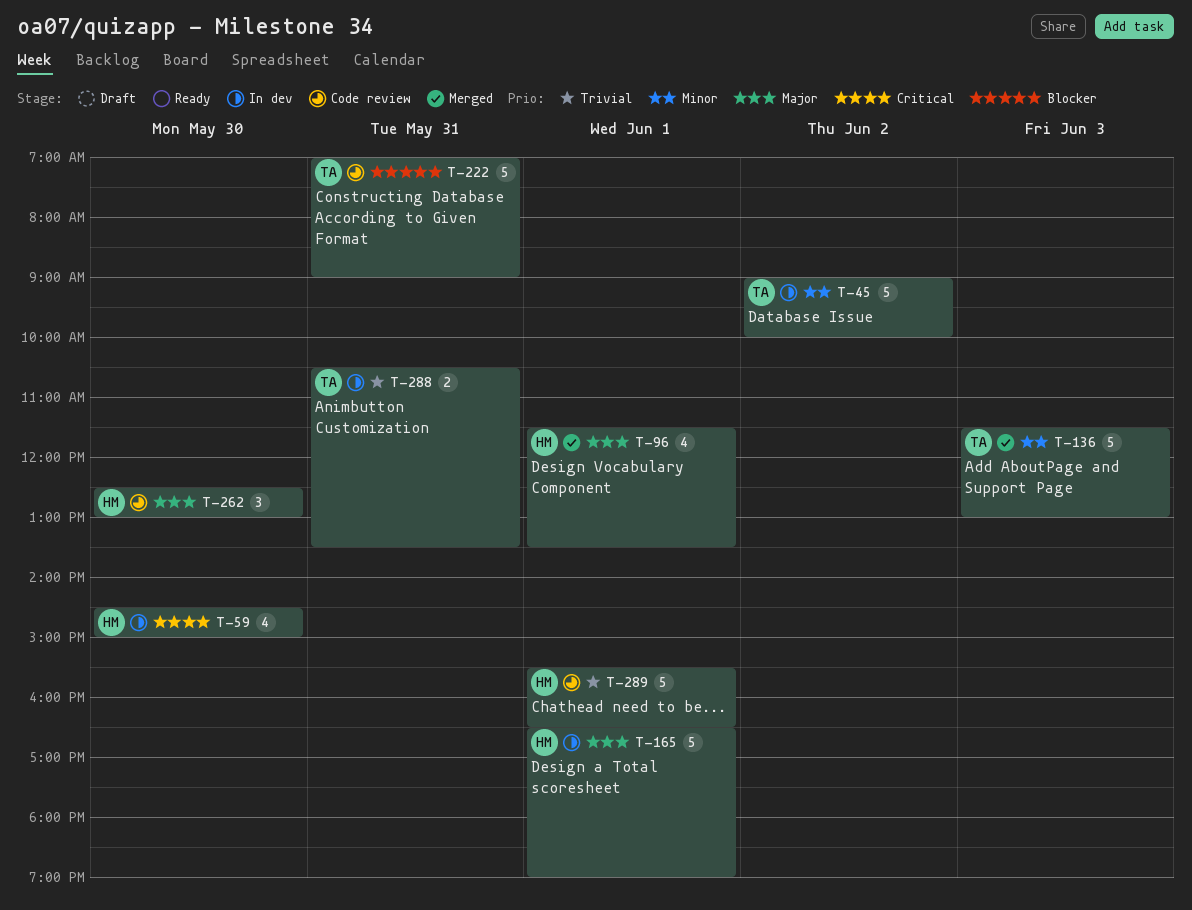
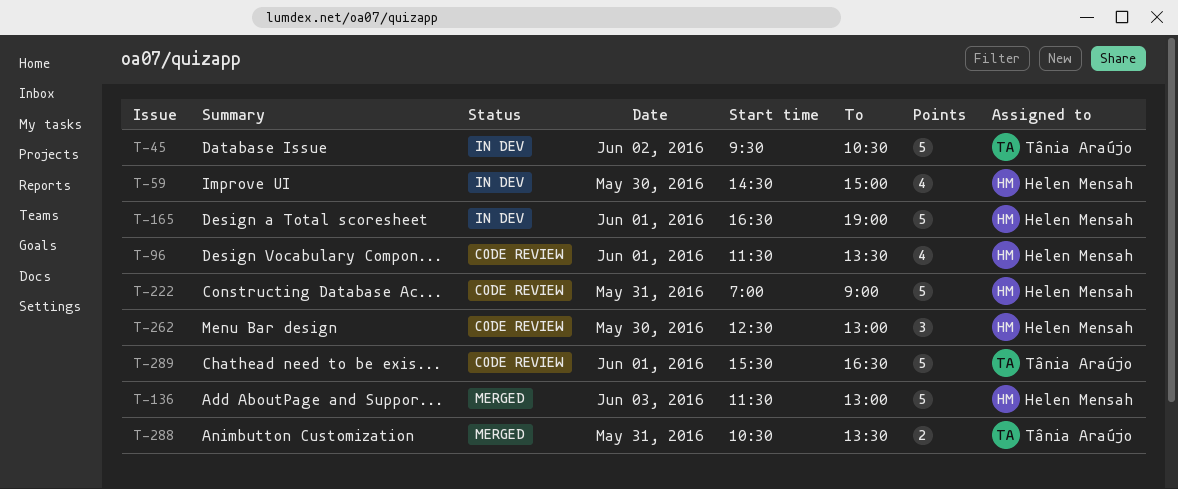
T-45, begins: 09:00 -> 09:30
T-45, ends: 10:00 -> 10:30
T-96, status: Merged -> Code review
T-136, owner: Tânia Araújo -> Helen Mensah
T-222, owner: Tânia Araújo -> Helen Mensah
T-288, status: In dev -> Merged
T-289, owner: Helen Mensah -> Tânia Araújo

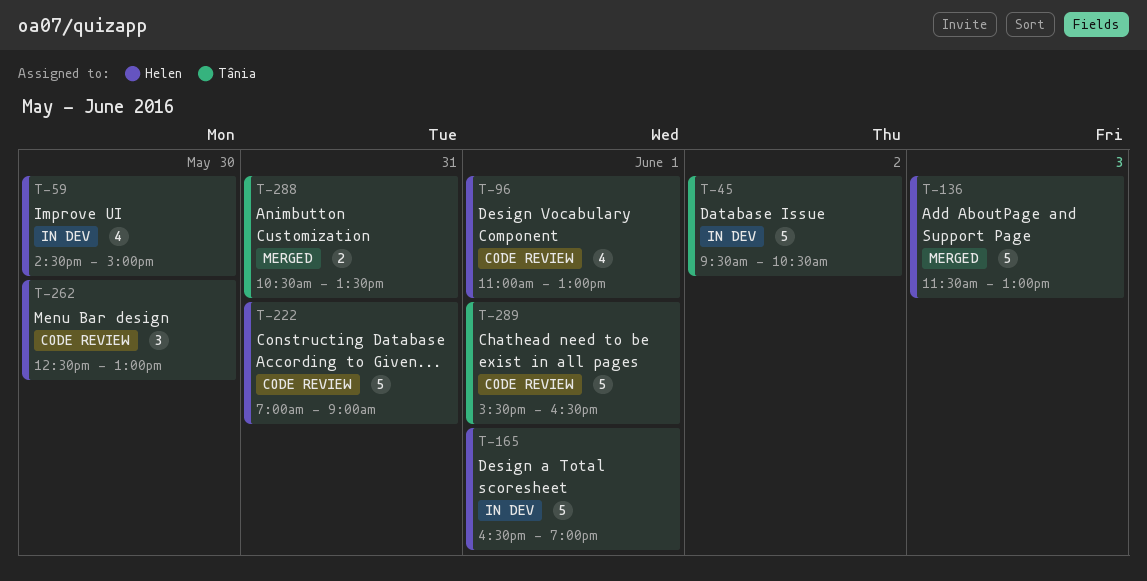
T-96, begins: 11:30 -> 11:00
T-96, ends: 13:30 -> 13:00

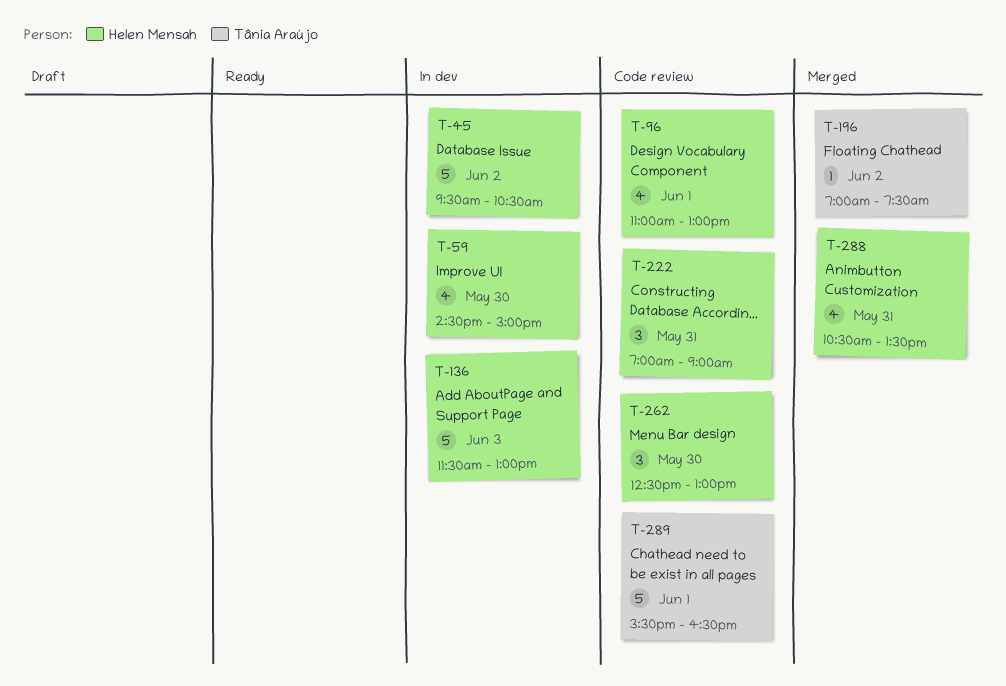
T-45, owner: Tânia Araújo -> Helen Mensah
T-136, status: Merged -> In dev
T-165: present -> none
T-196: none -> present
T-222, estimate: 5 -> 3
T-288, owner: Tânia Araújo -> Helen Mensah
T-288, estimate: 2 -> 4

